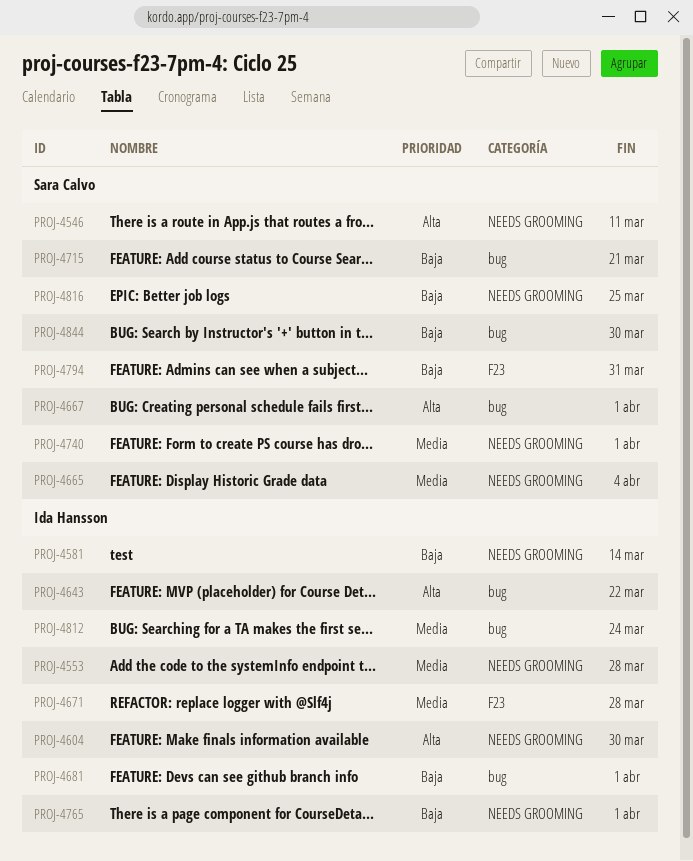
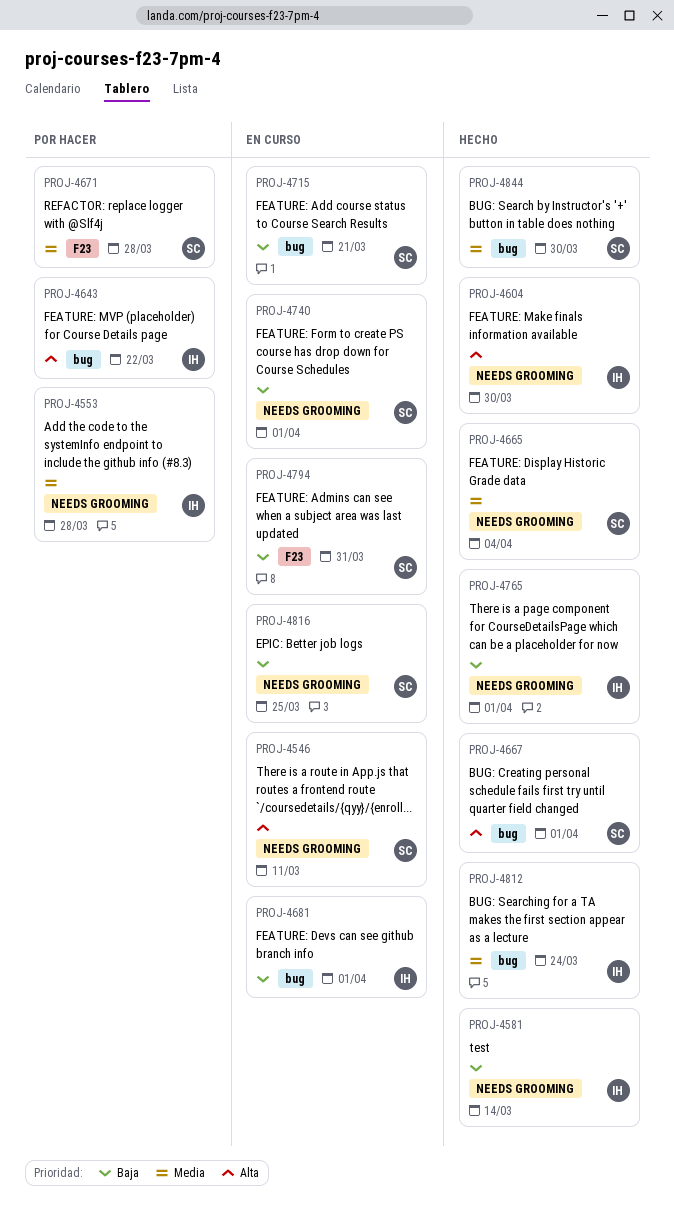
PROJ-4671, owner: Ida Hansson -> Sara Calvo
PROJ-4740, priority: Media -> Baja
PROJ-4844, priority: Baja -> Media

